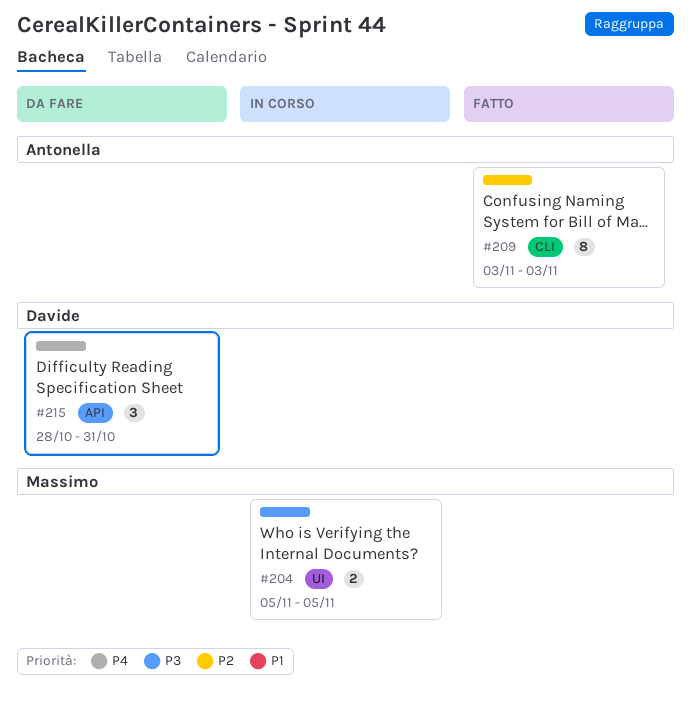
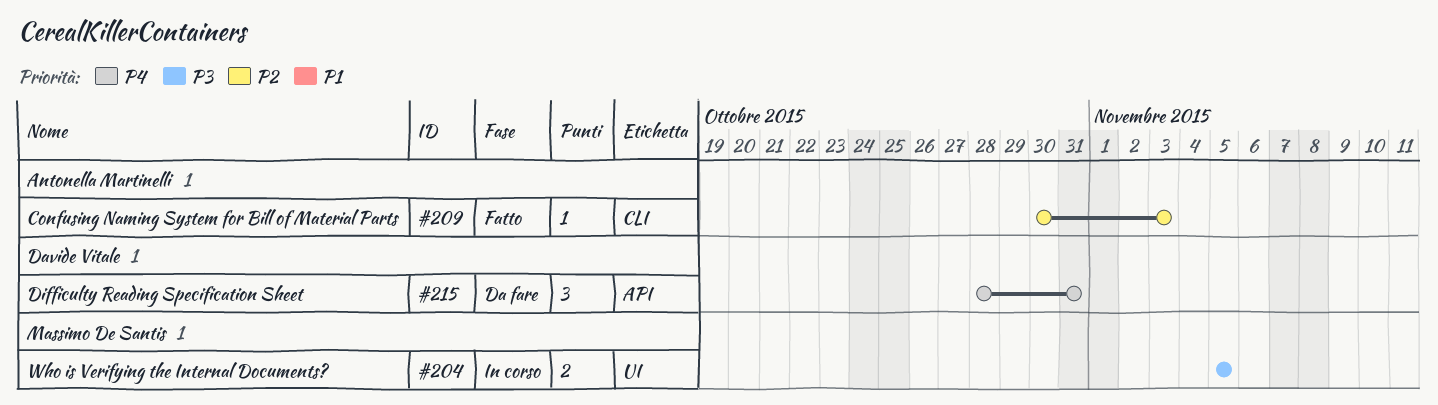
#209, estimate: 8 -> 1
#209, start: Nov 3 -> Oct 30

